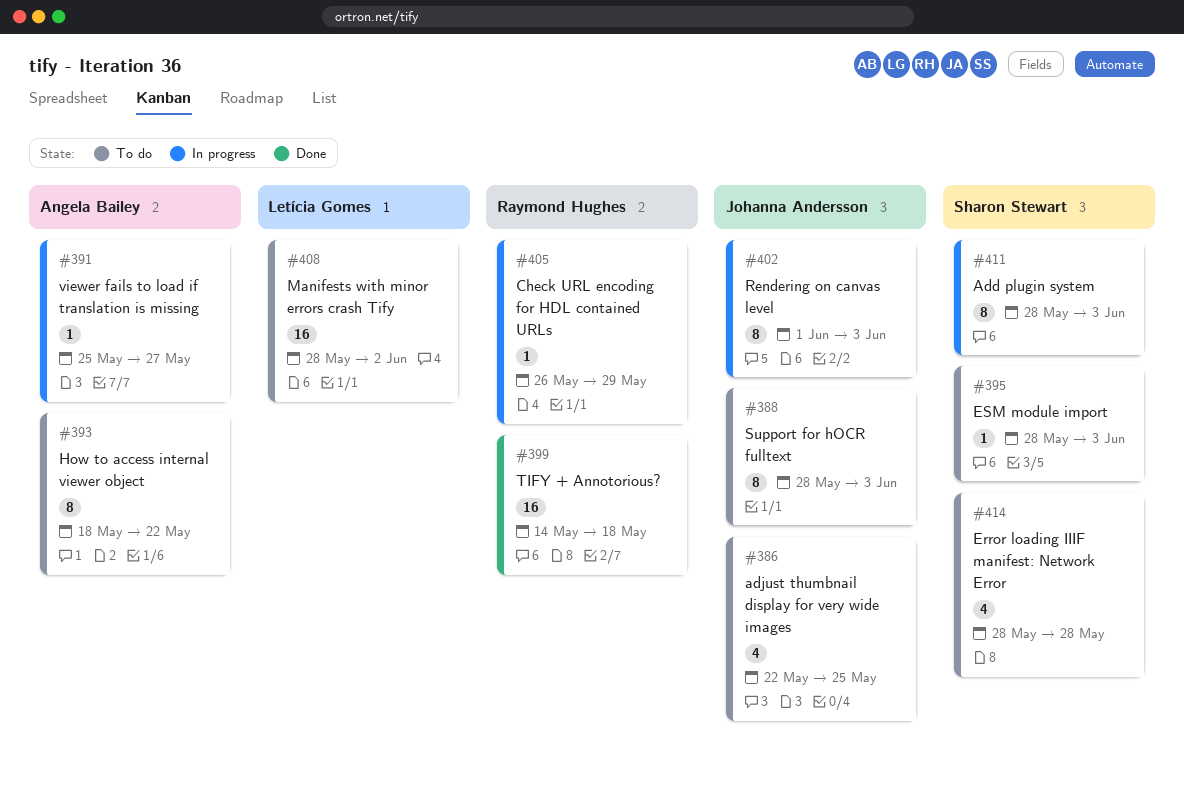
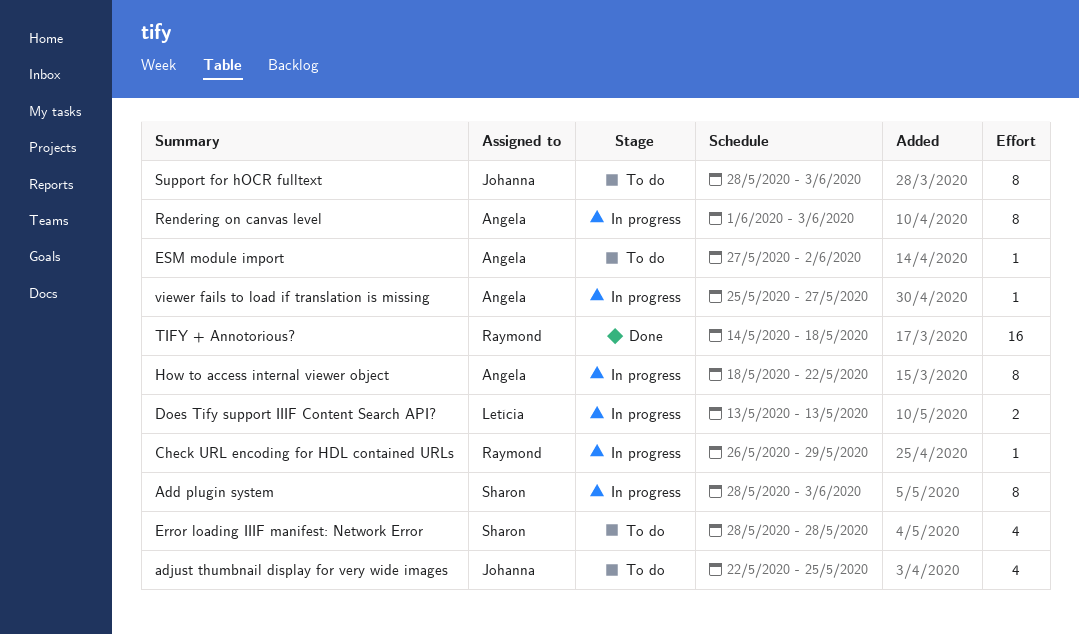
Does Tify support IIIF Content Search API?: none -> present
ESM module import, owner: Sharon Stewart -> Angela Bailey
ESM module import, start: May 28 -> May 27
ESM module import, due: Jun 3 -> Jun 2
How to access internal viewer object, status: To do -> In progress
Manifests with minor errors crash Tify: present -> none
Rendering on canvas level, owner: Johanna Andersson -> Angela Bailey

